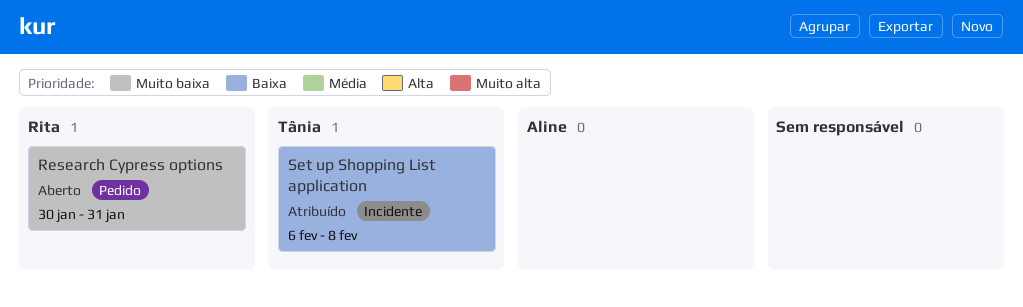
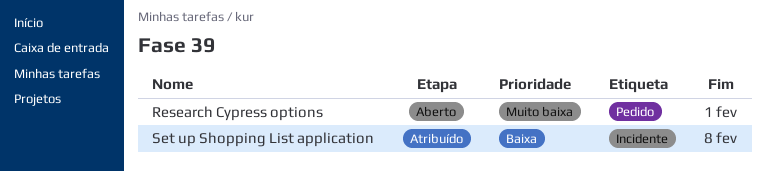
Research Cypress options, due: Jan 31 -> Feb 1

